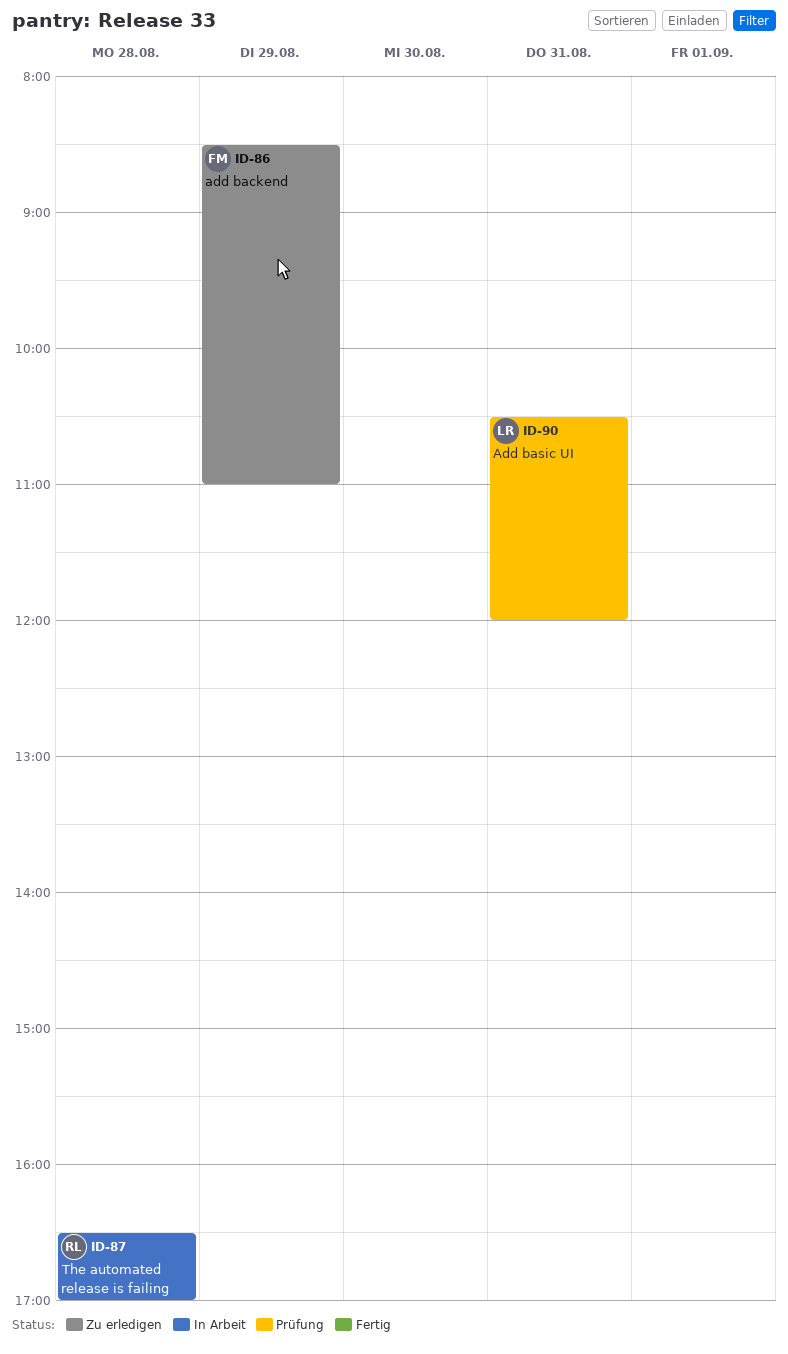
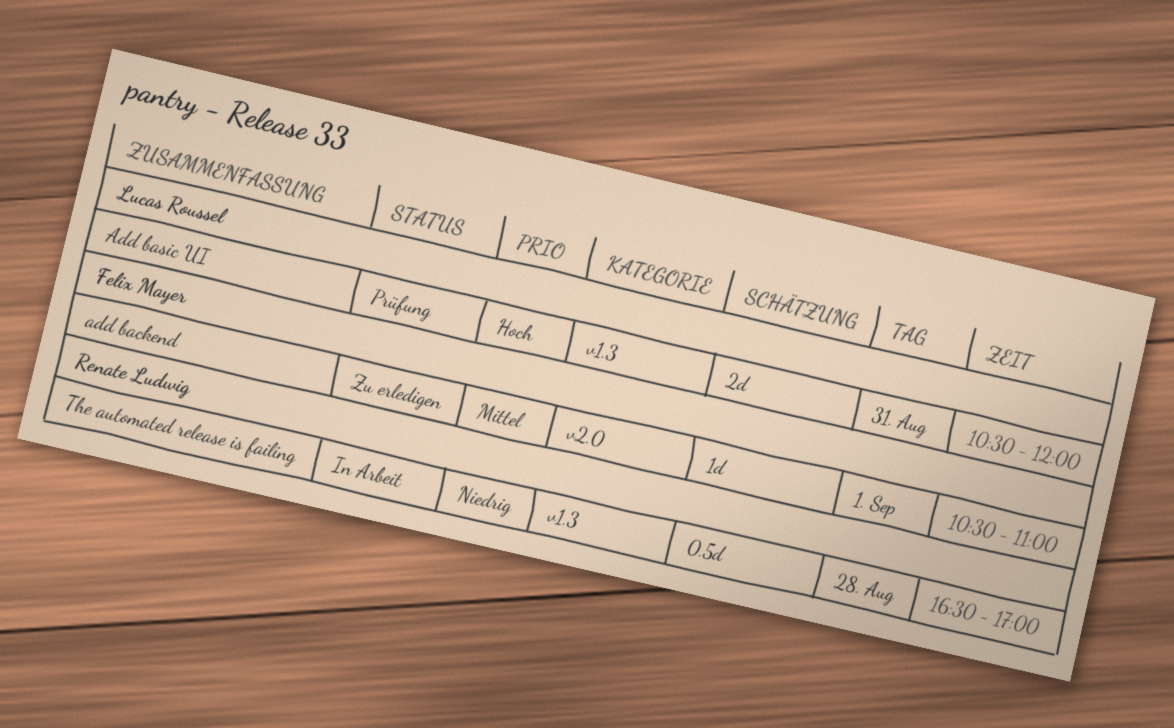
add backend, day: Aug 29 -> Sep 1
add backend, begins: 08:30 -> 10:30

